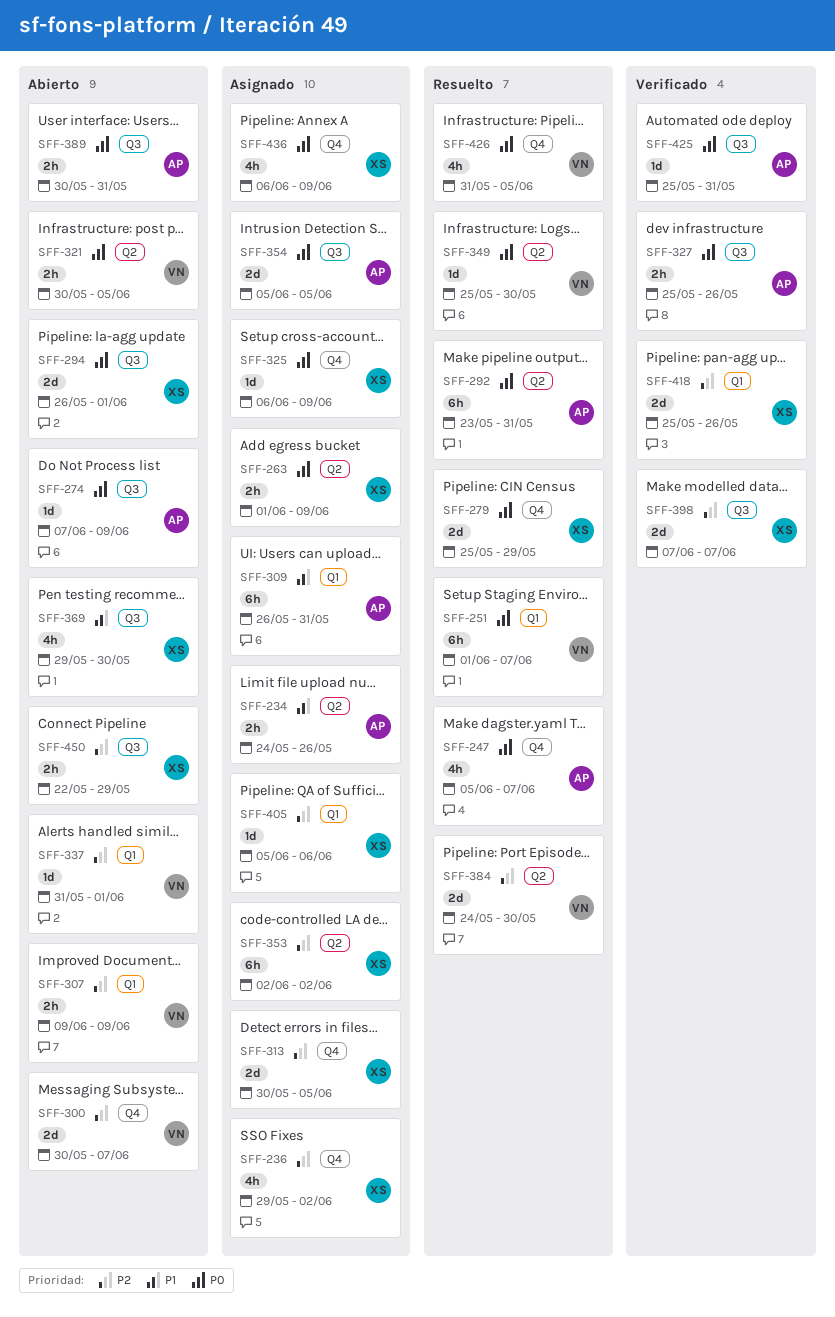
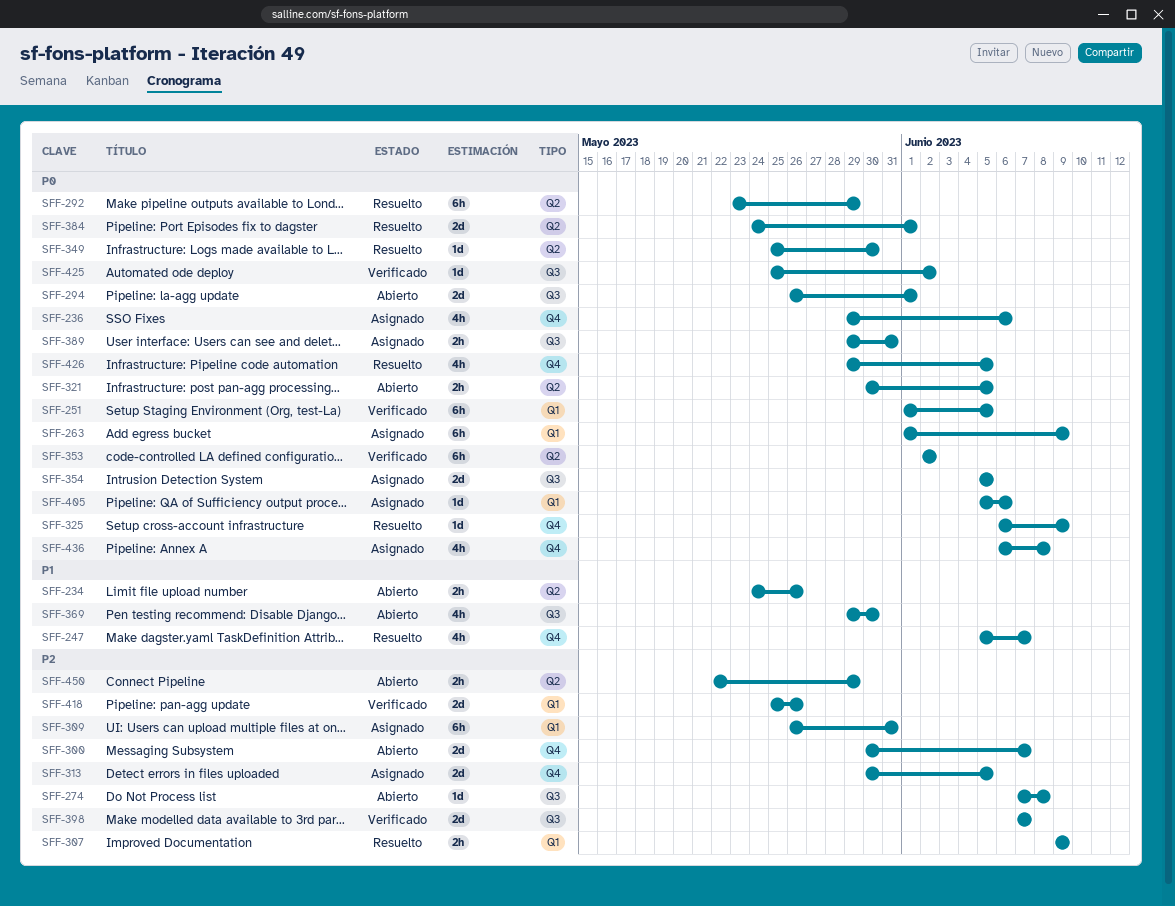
SFF-234, status: Asignado -> Abierto
SFF-236, priority: P2 -> P0
SFF-236, due: Jun 2 -> Jun 6
SFF-247, priority: P0 -> P1
SFF-251, status: Resuelto -> Verificado
SFF-251, due: Jun 7 -> Jun 5
SFF-263, label: Q2 -> Q1
SFF-263, estimate: 2h -> 6h
SFF-274, priority: P0 -> P2
SFF-274, due: Jun 9 -> Jun 8
SFF-279: present -> none
SFF-292, due: May 31 -> May 29
SFF-307, status: Abierto -> Resuelto
SFF-309, priority: P1 -> P2
SFF-325, status: Asignado -> Resuelto
SFF-327: present -> none
SFF-337: present -> none
SFF-353, status: Asignado -> Verificado
SFF-353, priority: P2 -> P0
SFF-384, priority: P2 -> P0
SFF-384, due: May 30 -> Jun 1
SFF-389, status: Abierto -> Asignado
SFF-389, start: May 30 -> May 29
SFF-405, priority: P2 -> P0
SFF-425, due: May 31 -> Jun 2
SFF-426, start: May 31 -> May 29
SFF-436, due: Jun 9 -> Jun 8
SFF-450, label: Q3 -> Q2

